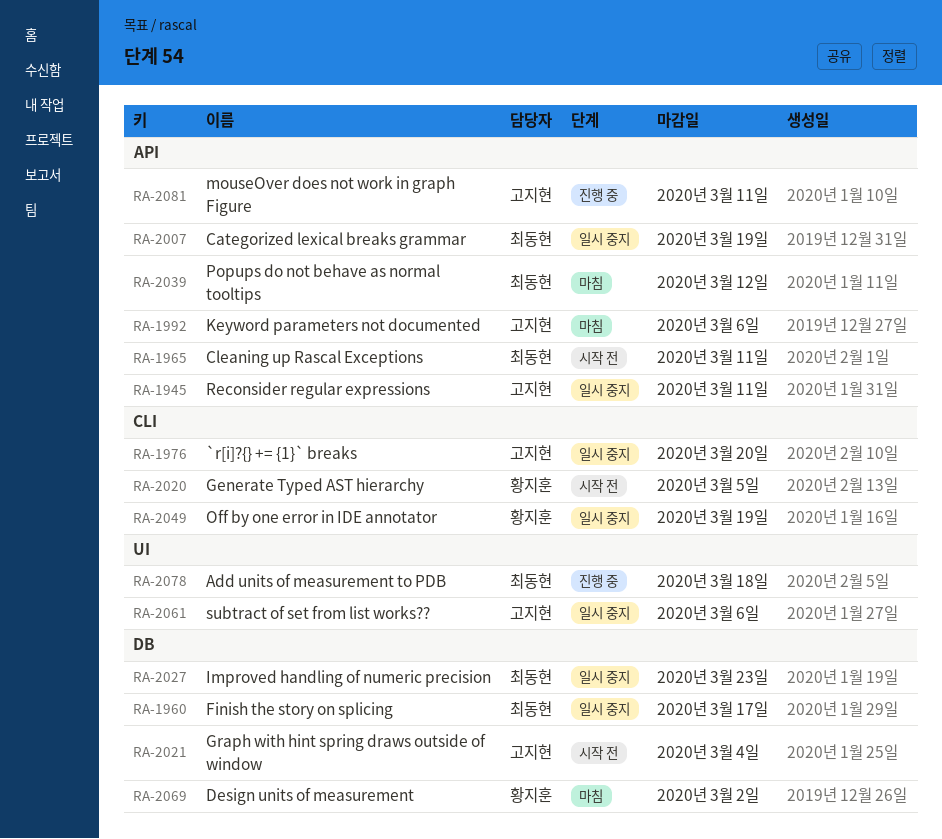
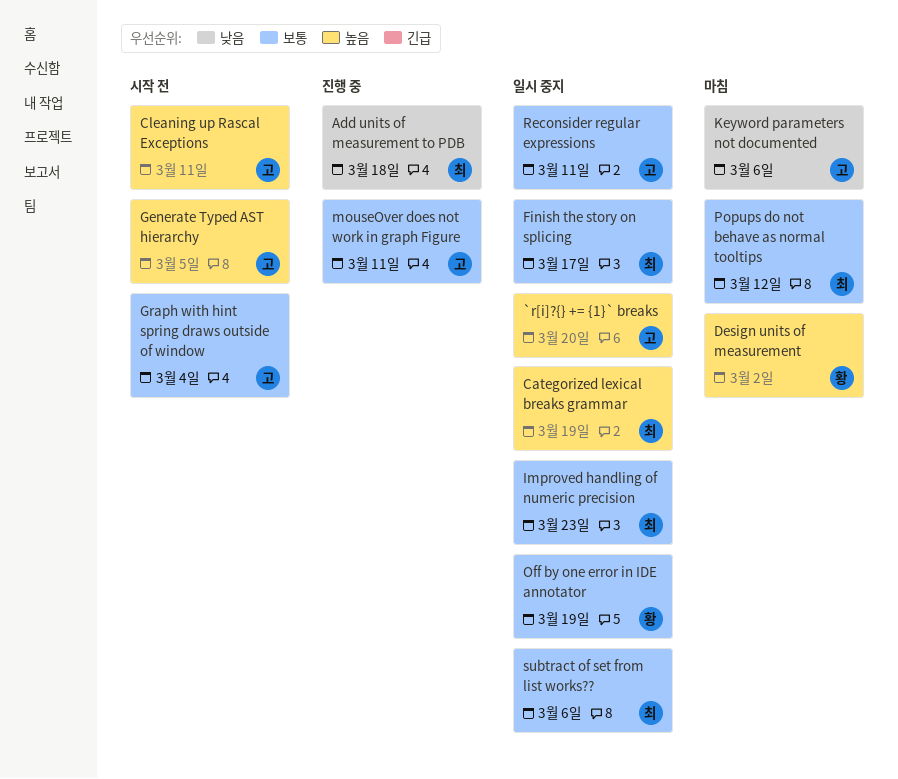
Cleaning up Rascal Exceptions, owner: 최동현 -> 고지현
Generate Typed AST hierarchy, owner: 황지훈 -> 고지현
subtract of set from list works??, owner: 고지현 -> 최동현

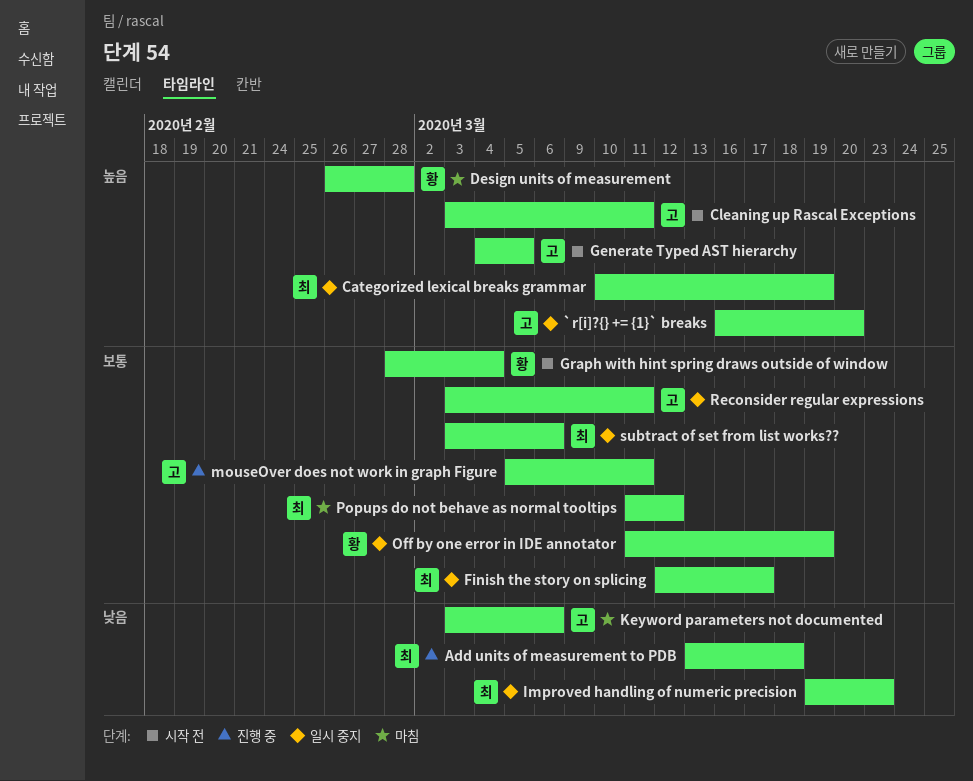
Design units of measurement, due: Mar 2 -> Feb 28
Graph with hint spring draws outside of window, owner: 고 -> 황
Improved handling of numeric precision, priority: 보통 -> 낮음

